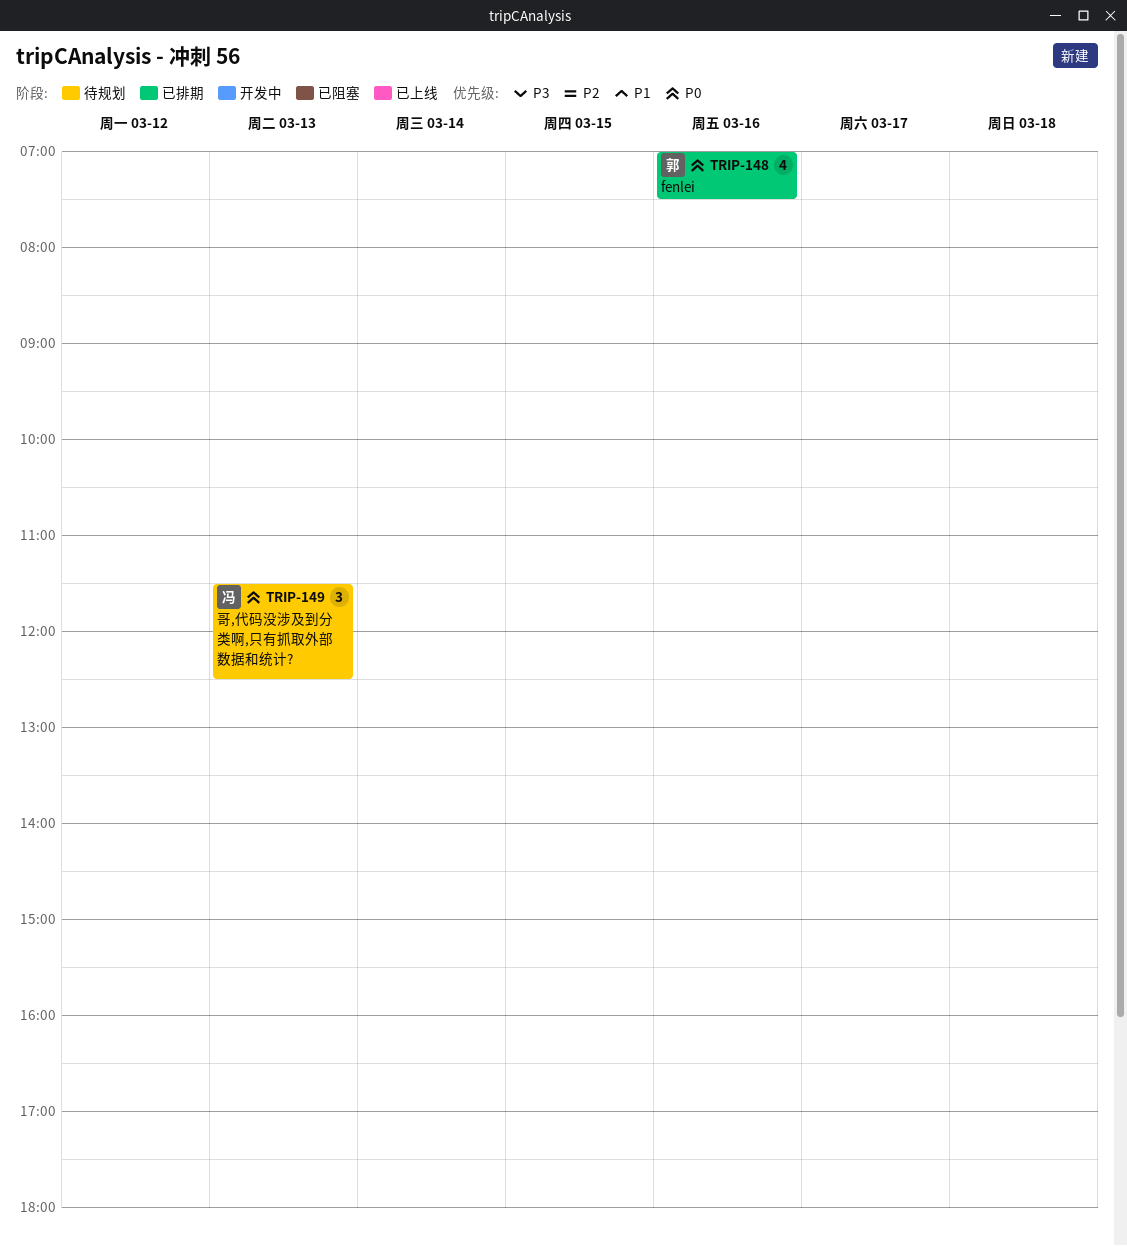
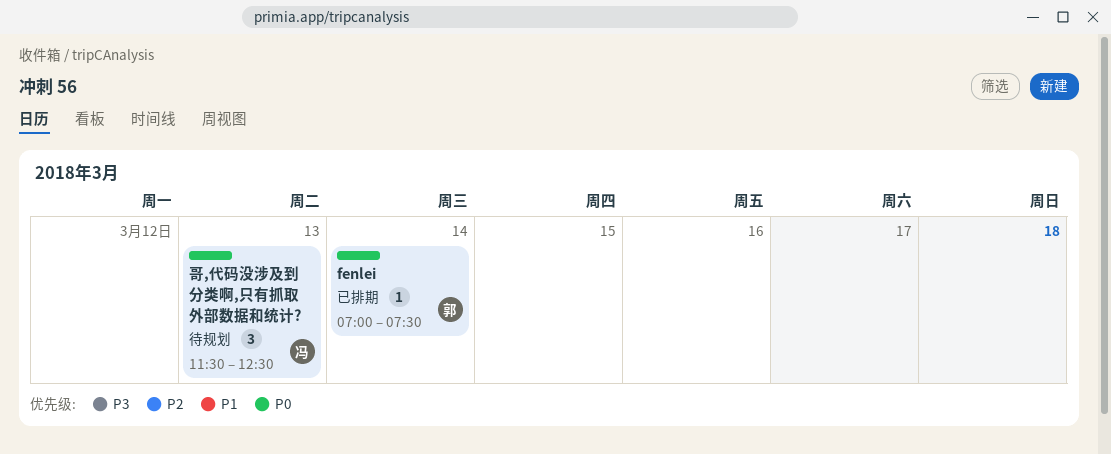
fenlei, estimate: 4 -> 1
fenlei, day: Mar 16 -> Mar 14

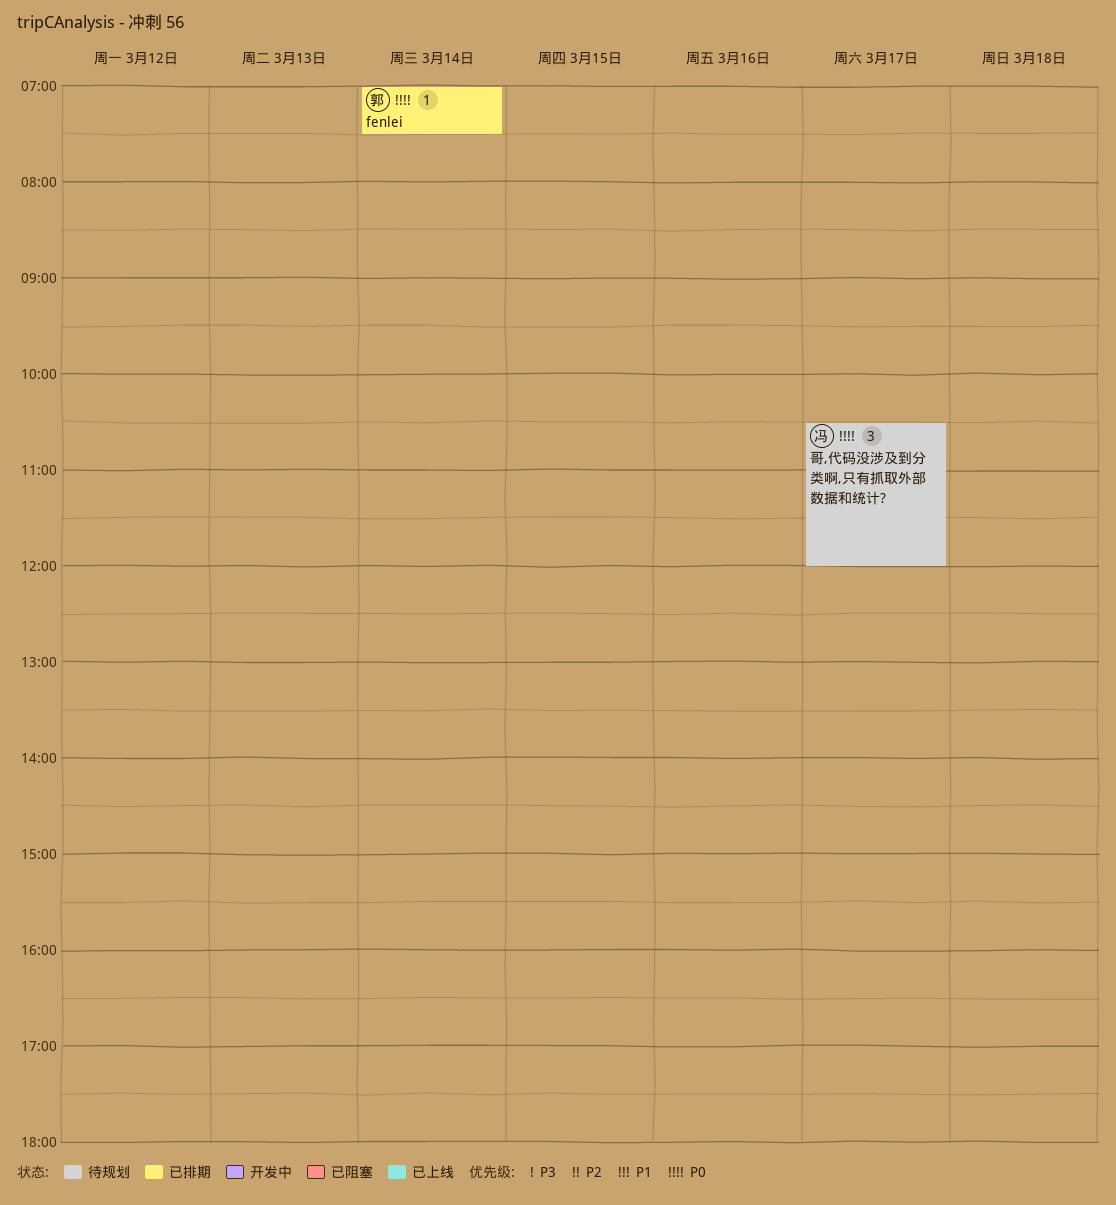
哥,代码没涉及到分类啊,只有抓取外部数据和统计?, day: Mar 13 -> Mar 17
哥,代码没涉及到分类啊,只有抓取外部数据和统计?, begins: 11:30 -> 10:30
哥,代码没涉及到分类啊,只有抓取外部数据和统计?, ends: 12:30 -> 12:00

